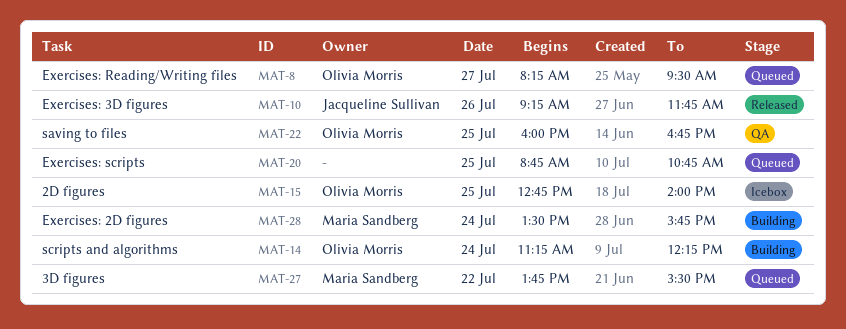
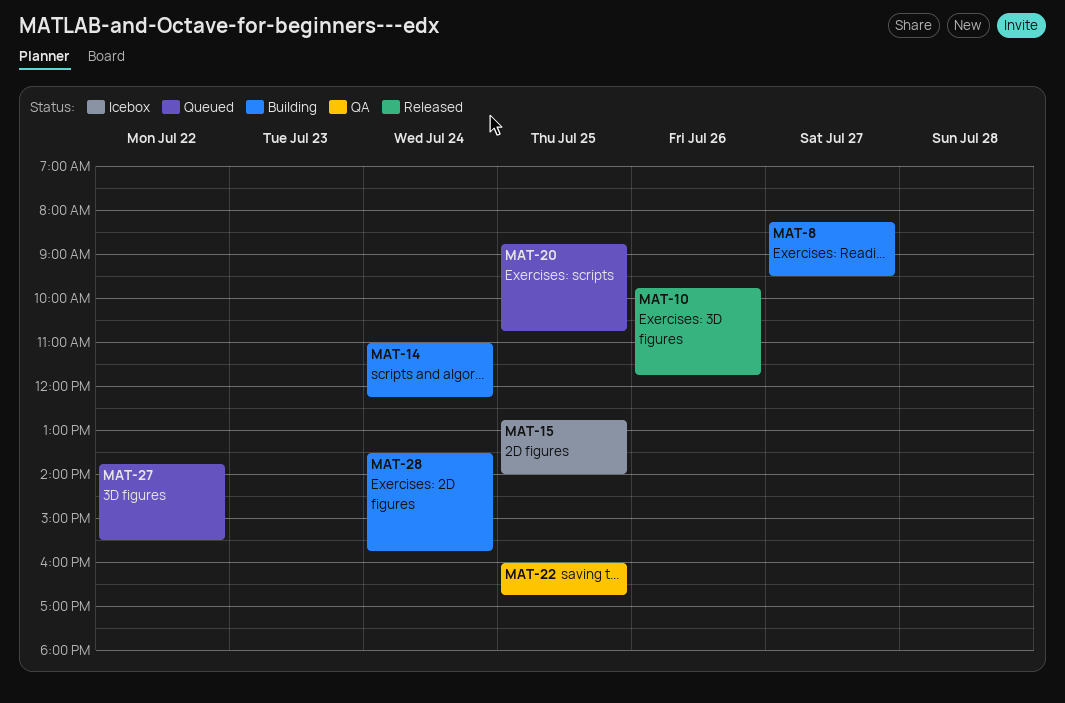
MAT-8, status: Queued -> Building
MAT-10, begins: 09:15 -> 09:45
MAT-14, begins: 11:15 -> 11:00

